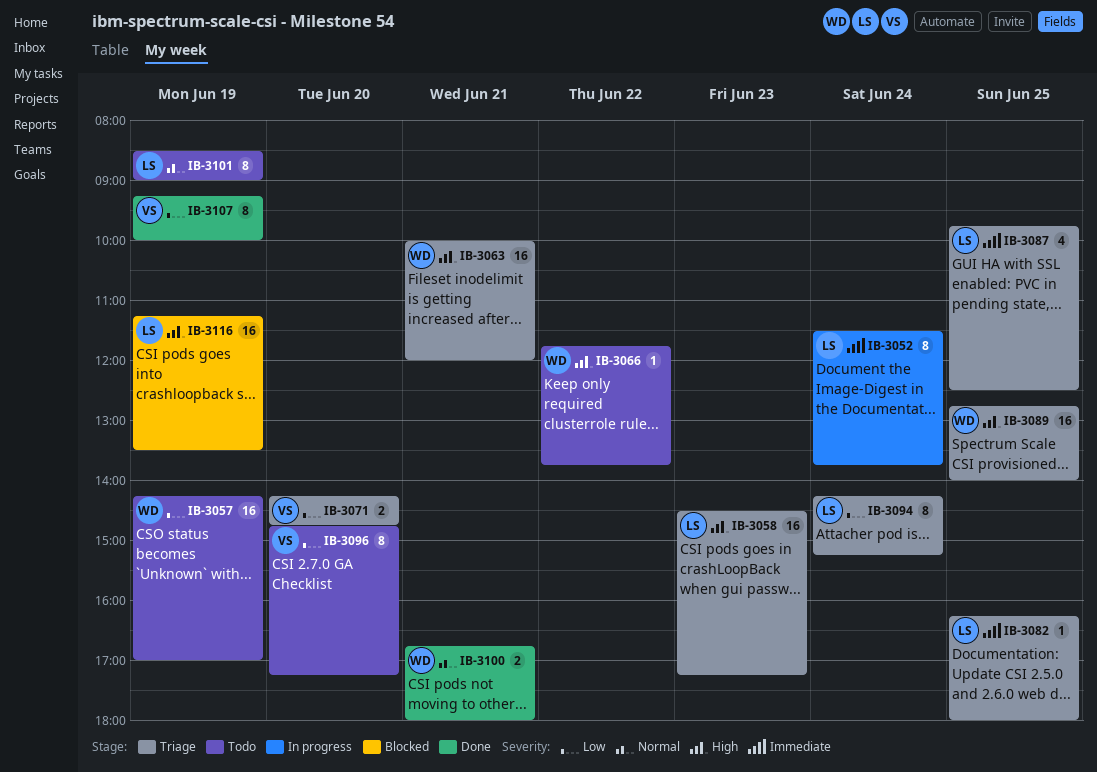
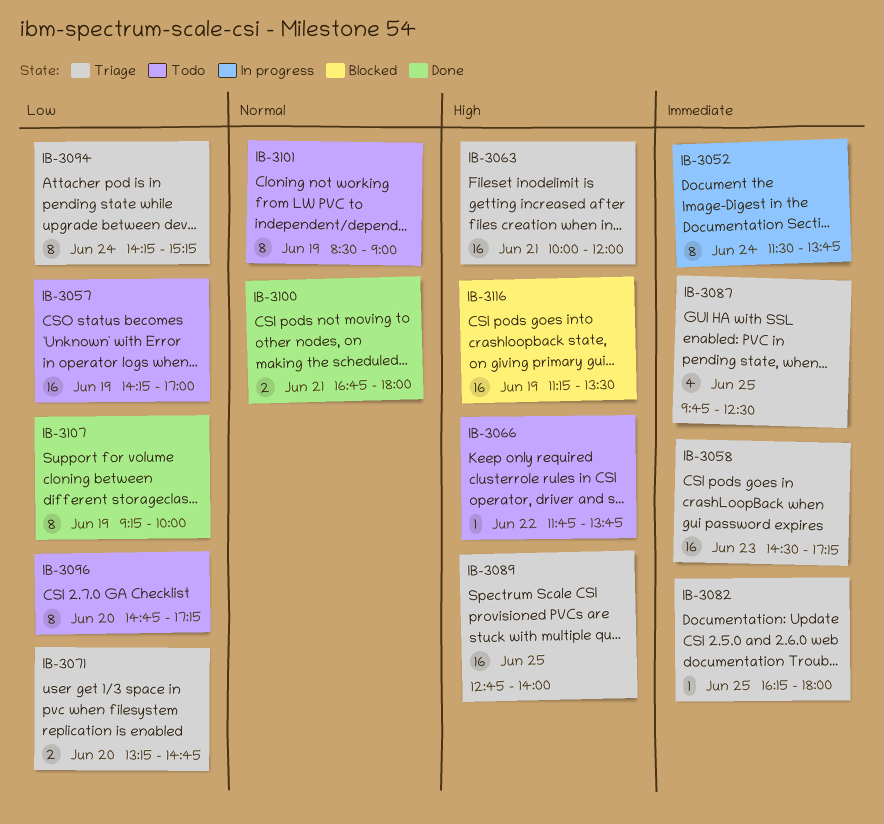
IB-3058, priority: High -> Immediate
IB-3071, begins: 14:15 -> 13:15

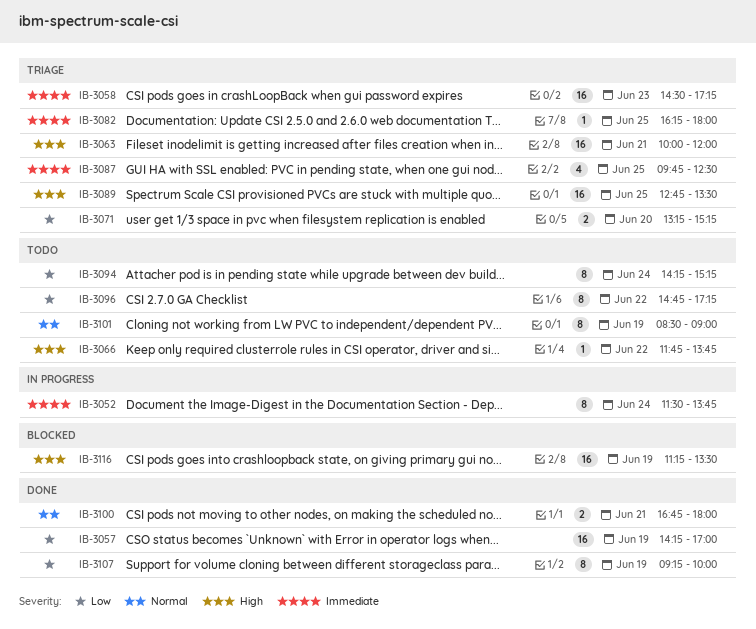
IB-3057, status: Todo -> Done
IB-3071, ends: 14:45 -> 15:15
IB-3089, ends: 14:00 -> 13:30
IB-3094, status: Triage -> Todo
IB-3096, day: Jun 20 -> Jun 22

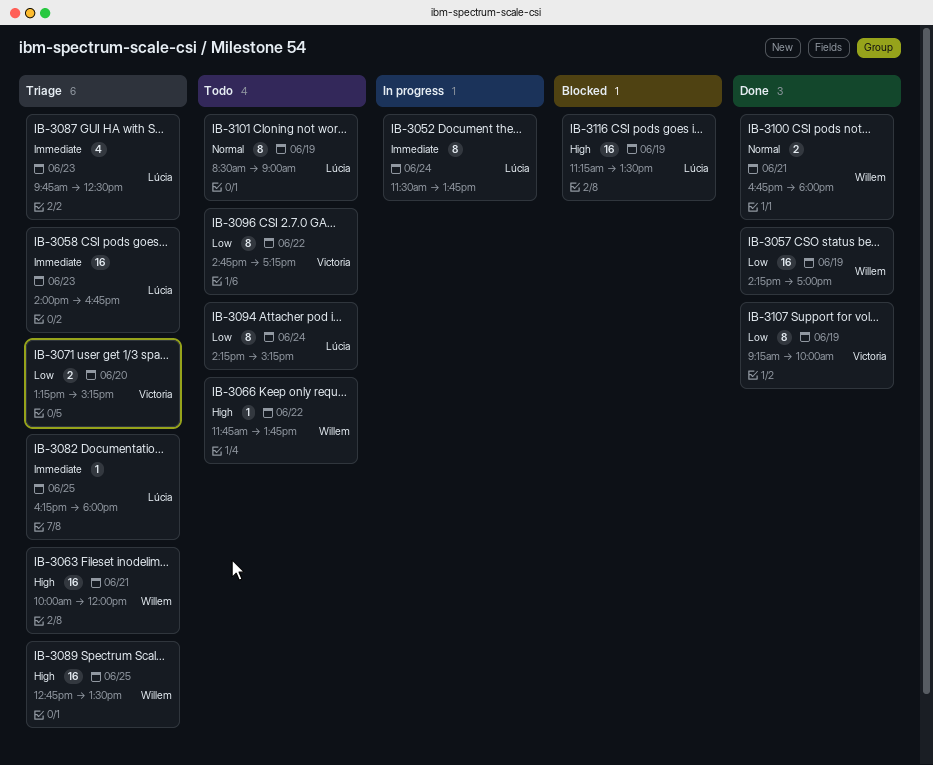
IB-3058, begins: 14:30 -> 14:00
IB-3058, ends: 17:15 -> 16:45
IB-3087, day: Jun 25 -> Jun 23

